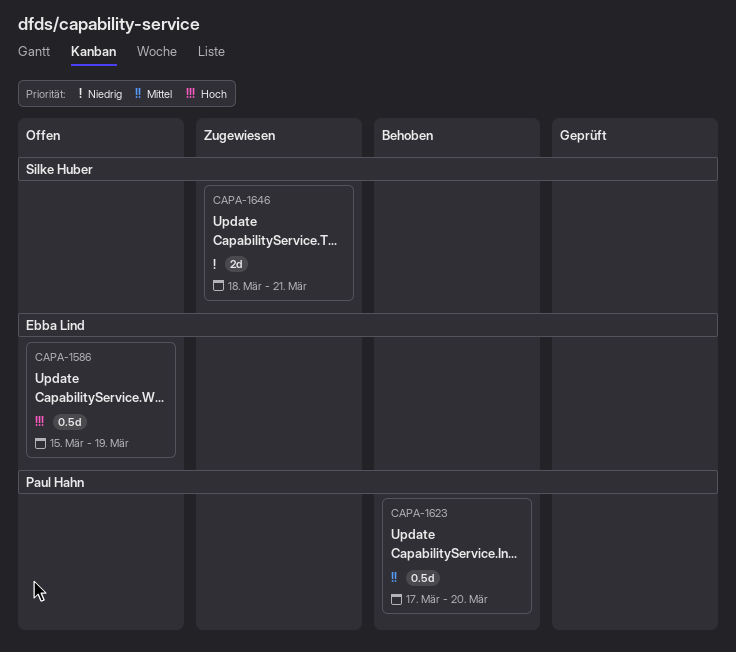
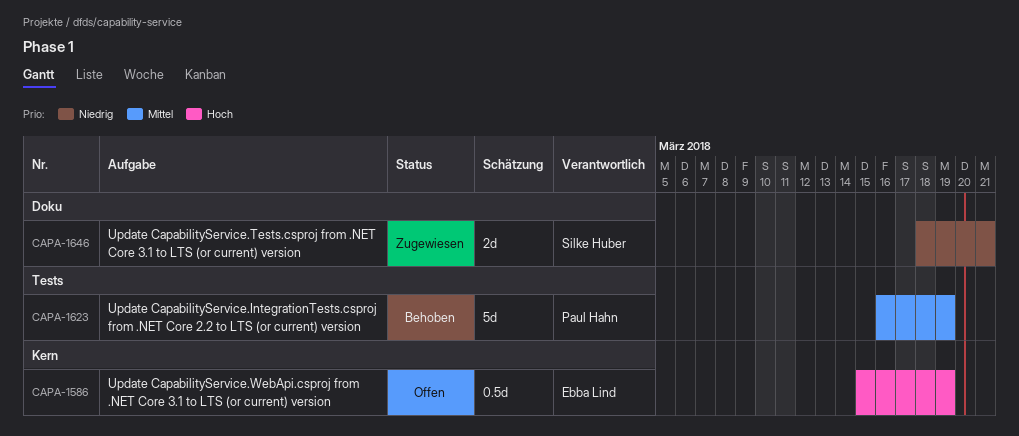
CAPA-1623, estimate: 0.5d -> 5d
CAPA-1623, start: Mar 17 -> Mar 16
CAPA-1623, due: Mar 20 -> Mar 19

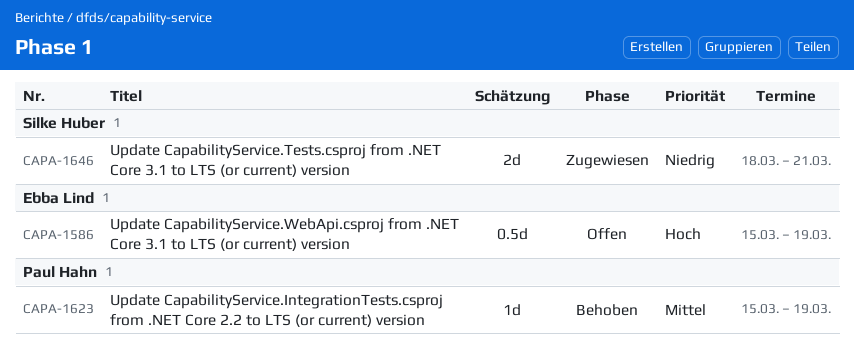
CAPA-1623, estimate: 5d -> 1d
CAPA-1623, start: Mar 16 -> Mar 15

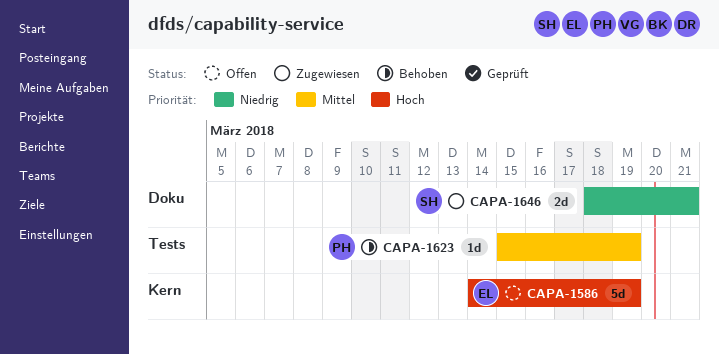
CAPA-1586, estimate: 0.5d -> 5d
CAPA-1586, start: Mar 15 -> Mar 14

